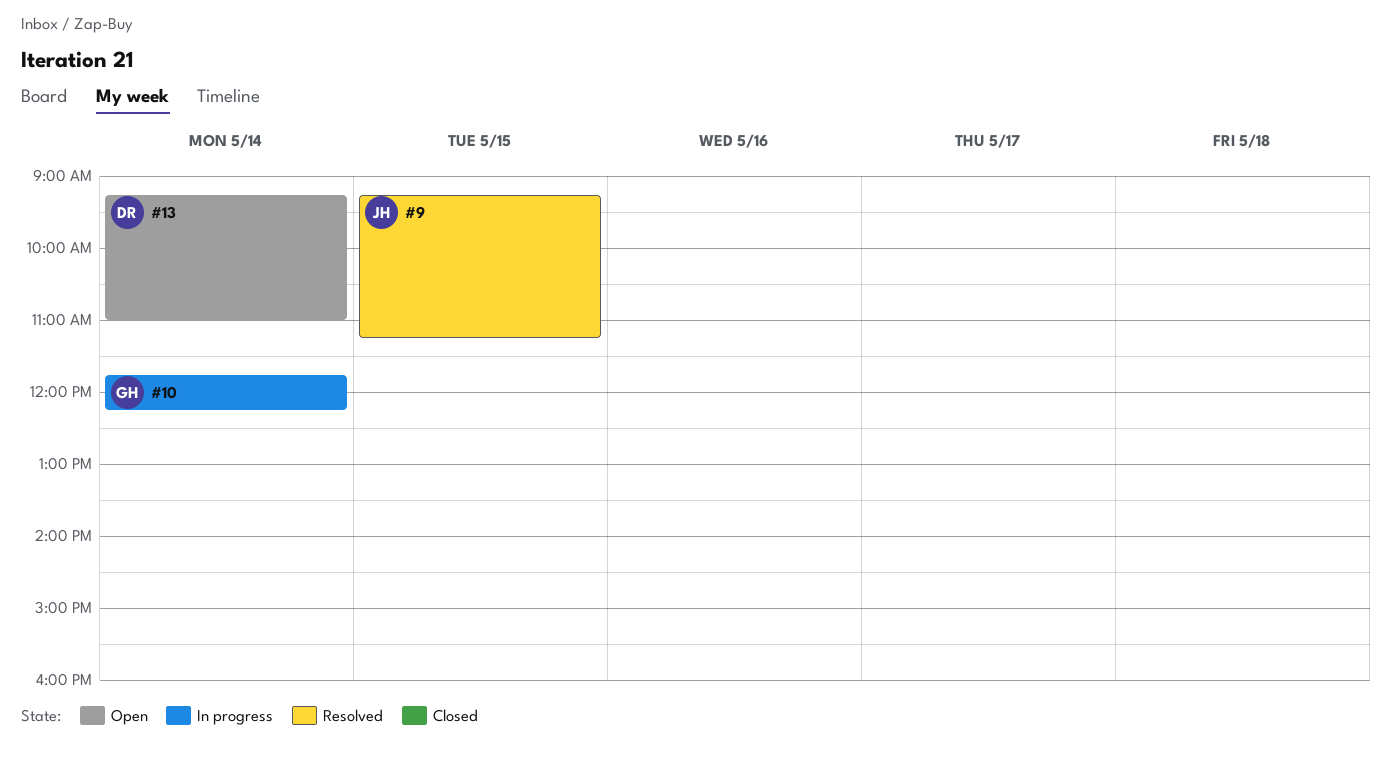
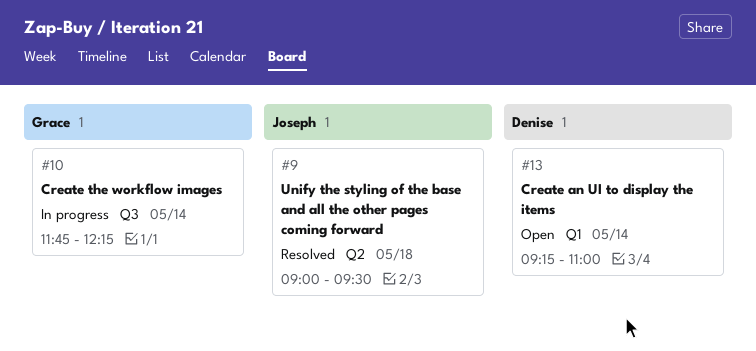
#9, day: May 15 -> May 18
#9, begins: 09:15 -> 09:00
#9, ends: 11:15 -> 09:30

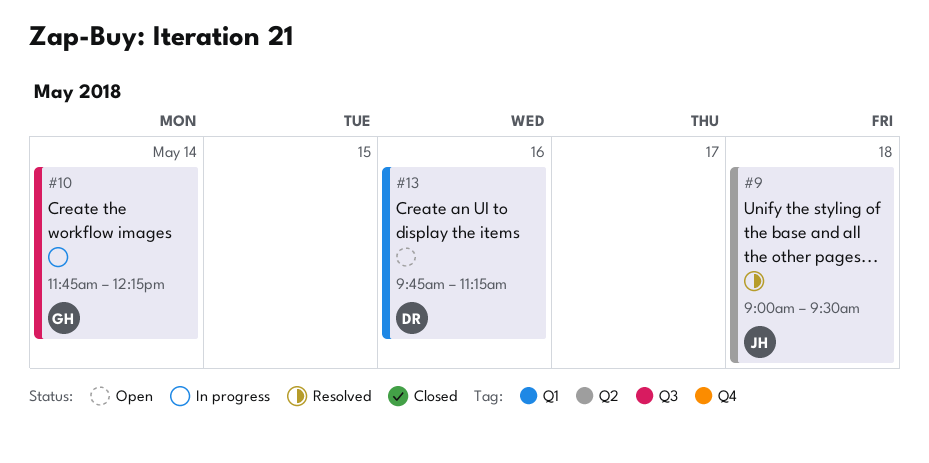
#13, day: May 14 -> May 16
#13, begins: 09:15 -> 09:45
#13, ends: 11:00 -> 11:15

